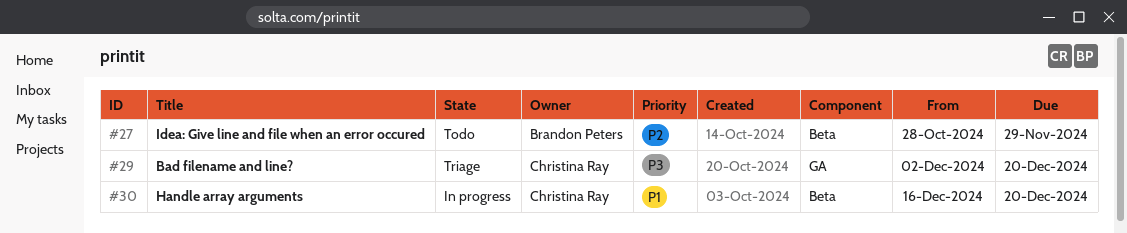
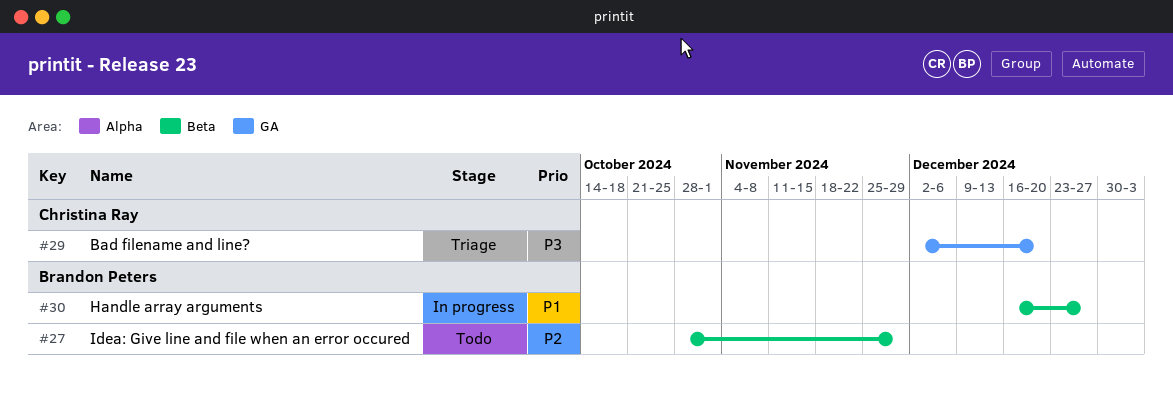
#30, owner: Christina Ray -> Brandon Peters
#30, due: Dec 20 -> Dec 27

